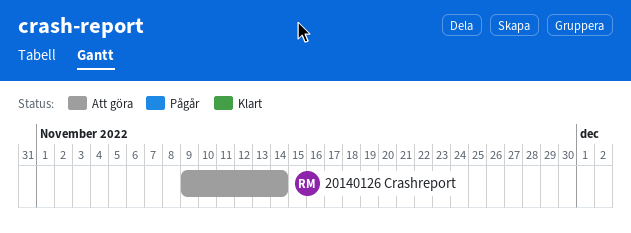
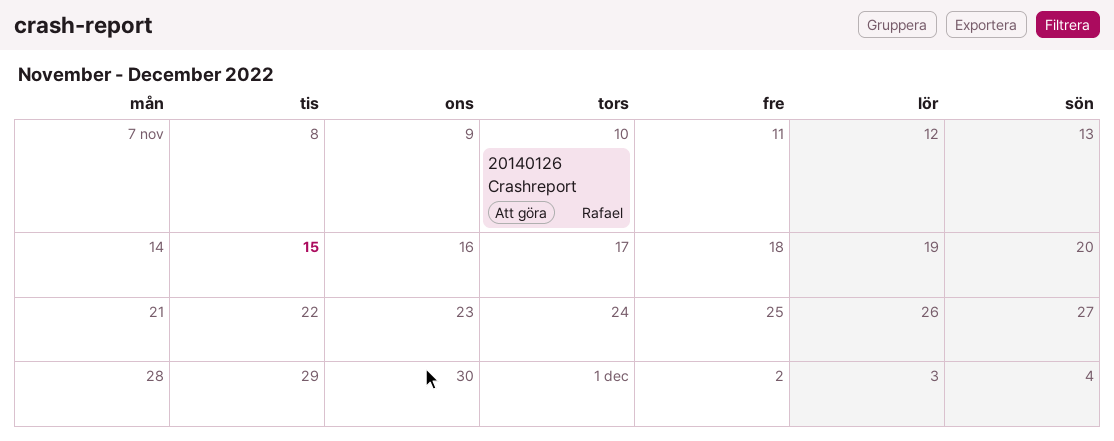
20140126 Crashreport, due: Nov 14 -> Nov 10

